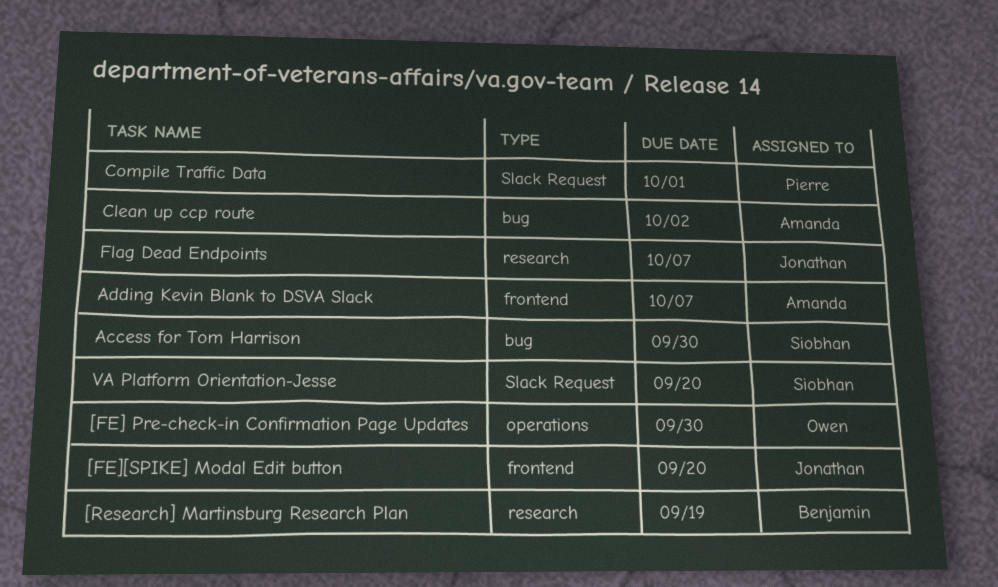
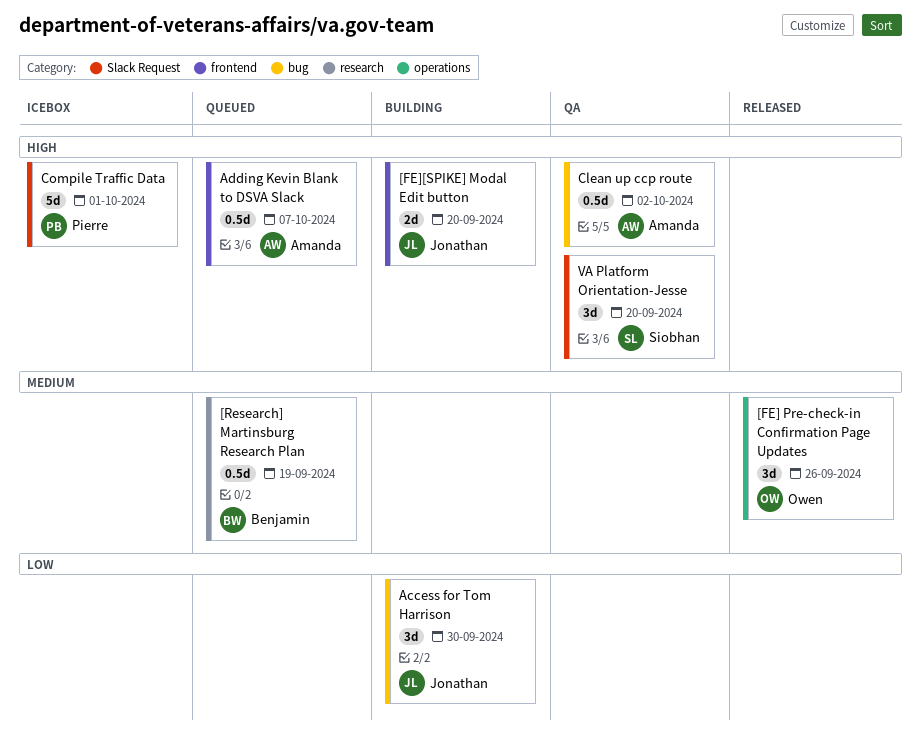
[FE] Pre-check-in Confirmation Page Updates, due: Sep 30 -> Sep 26
Access for Tom Harrison, owner: Siobhan -> Jonathan
Flag Dead Endpoints: present -> none

